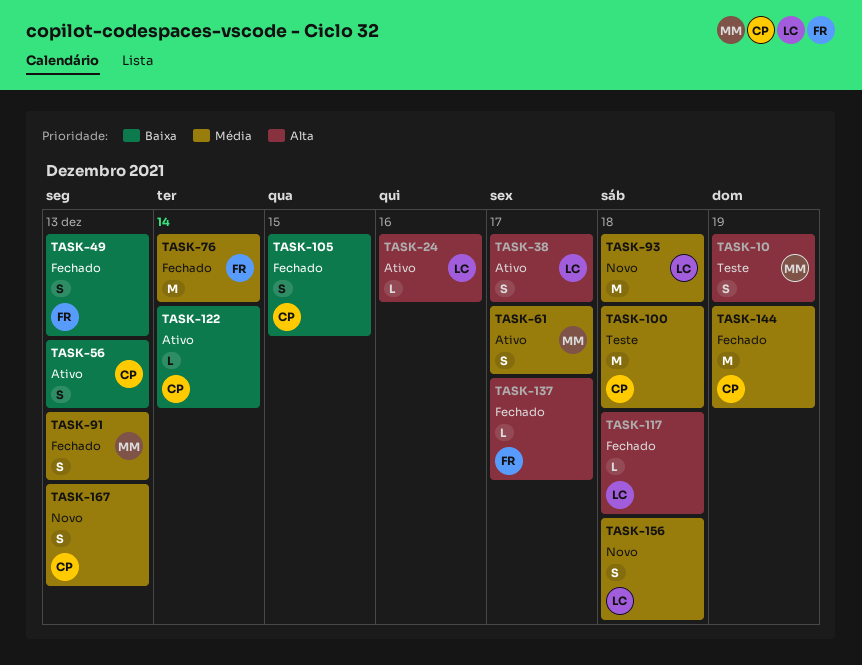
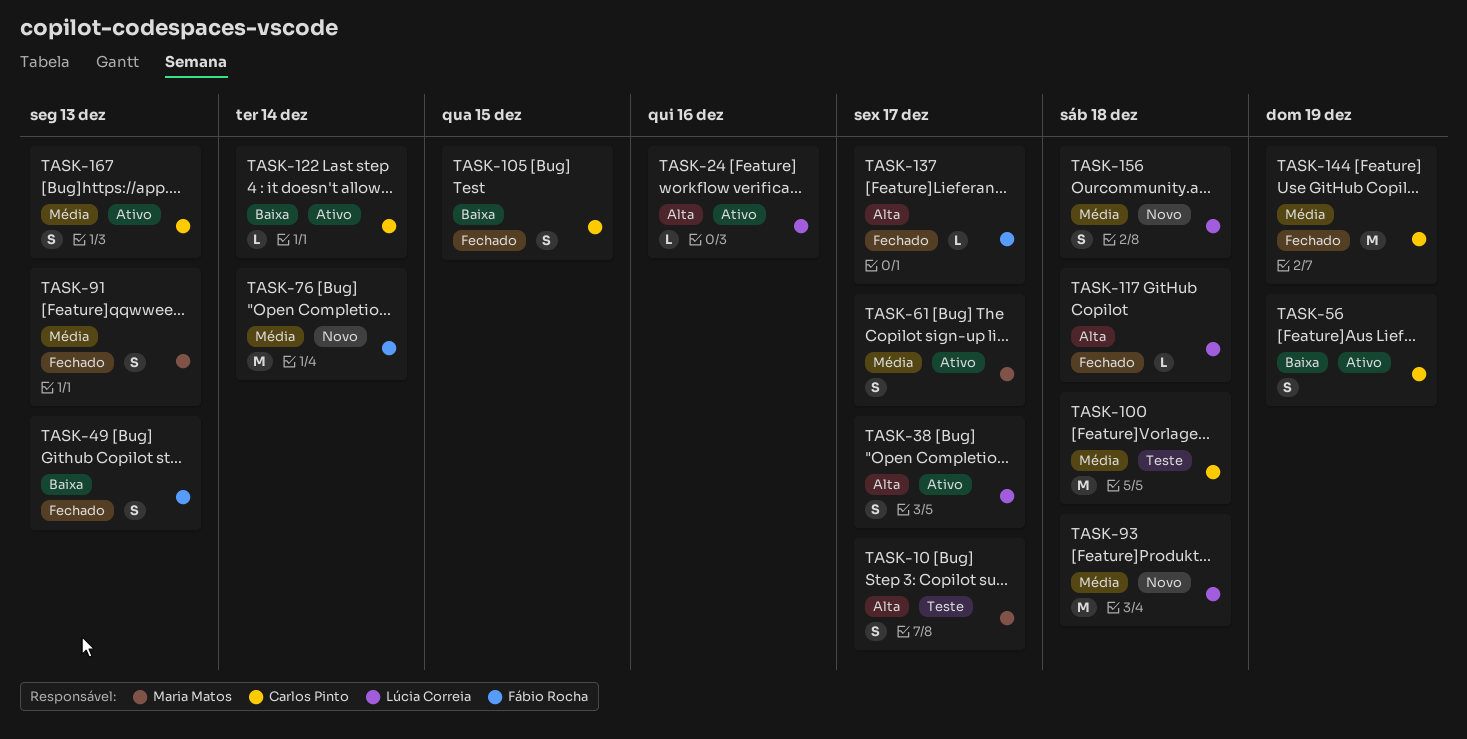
TASK-10, due: Dec 19 -> Dec 17
TASK-56, due: Dec 13 -> Dec 19
TASK-76, status: Fechado -> Novo
TASK-167, status: Novo -> Ativo

